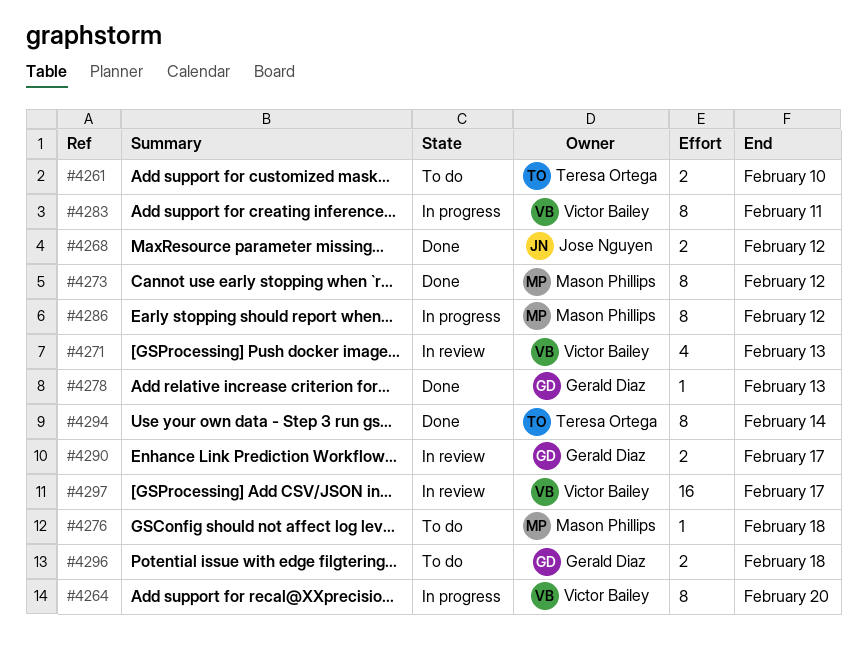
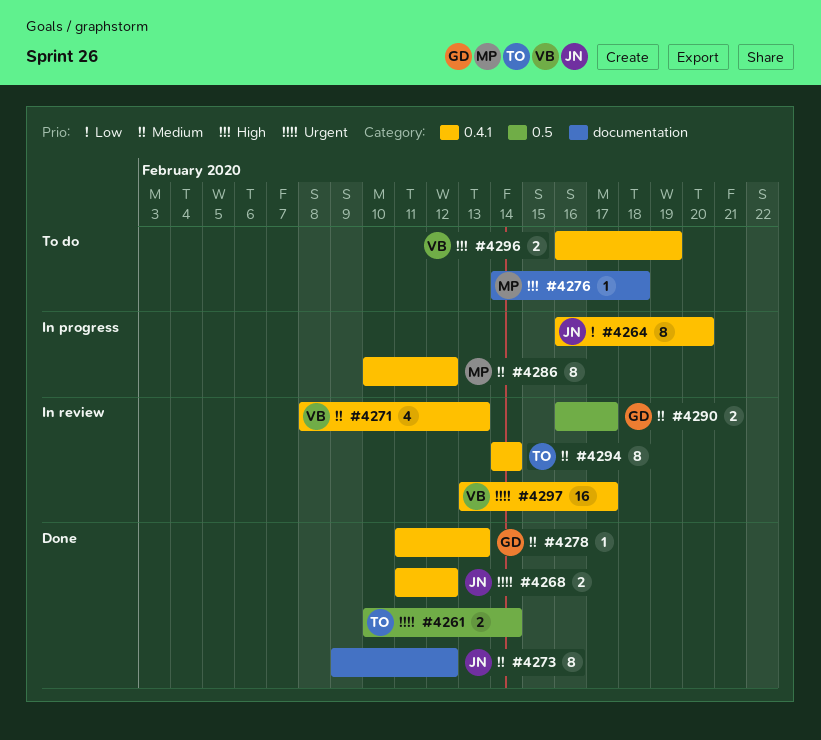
#4261, status: To do -> Done
#4261, due: Feb 10 -> Feb 14
#4264, owner: Victor Bailey -> Jose Nguyen
#4273, owner: Mason Phillips -> Jose Nguyen
#4283: present -> none
#4294, status: Done -> In review
#4296, owner: Gerald Diaz -> Victor Bailey
#4296, due: Feb 18 -> Feb 19

